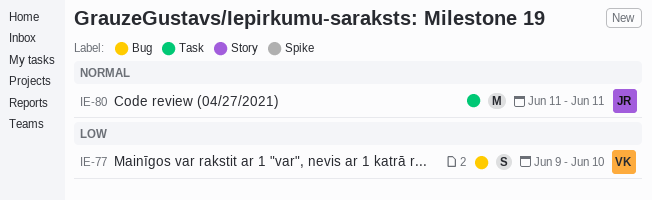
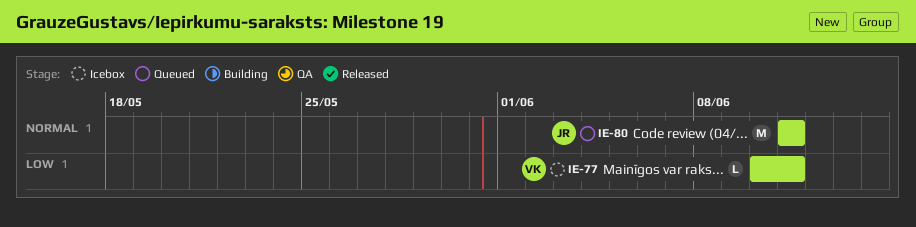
IE-77, estimate: S -> L
IE-77, start: Jun 9 -> Jun 10
IE-77, due: Jun 10 -> Jun 11

